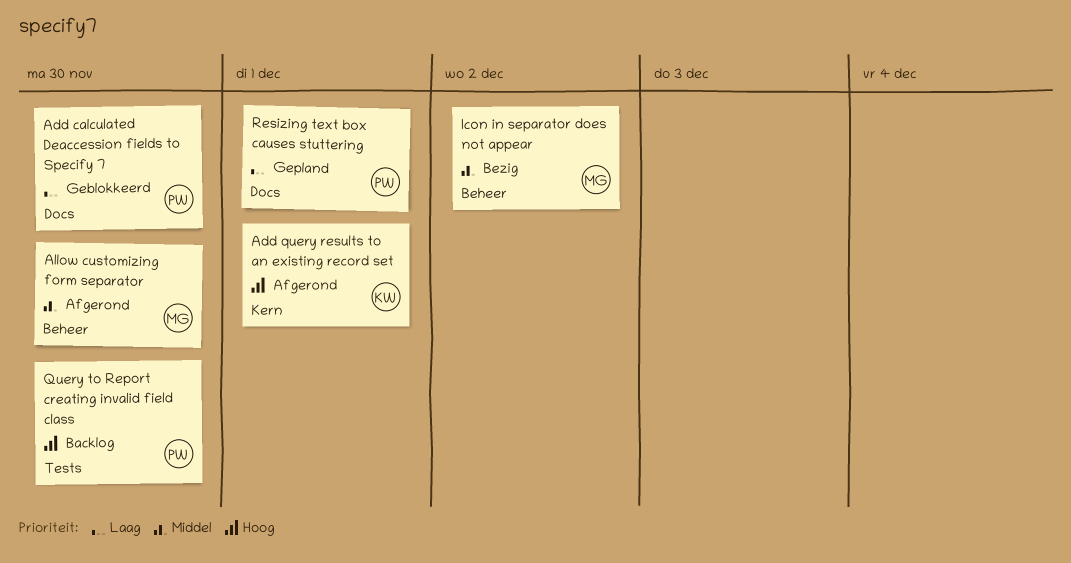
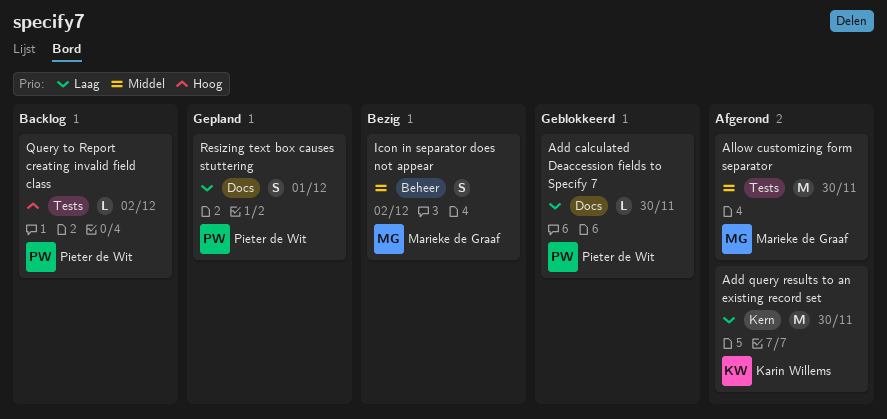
Add query results to an existing record set, priority: Hoog -> Laag
Add query results to an existing record set, due: Dec 1 -> Nov 30
Allow customizing form separator, label: Beheer -> Tests
Query to Report creating invalid field class, due: Nov 30 -> Dec 2

